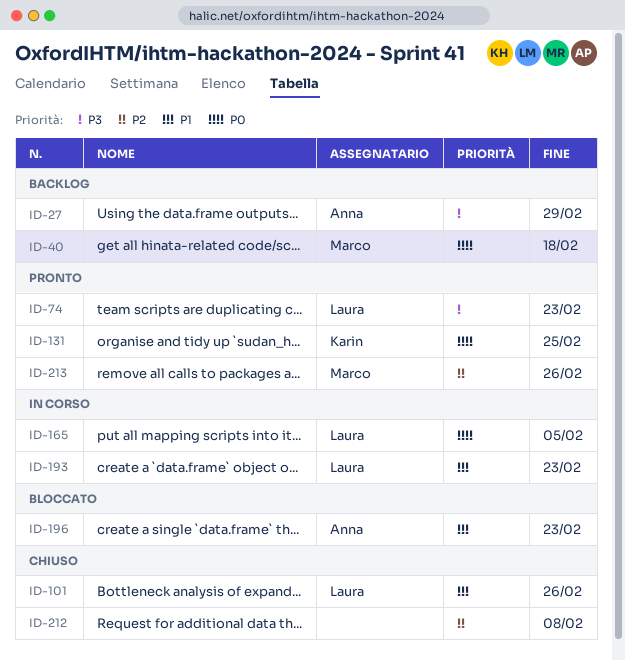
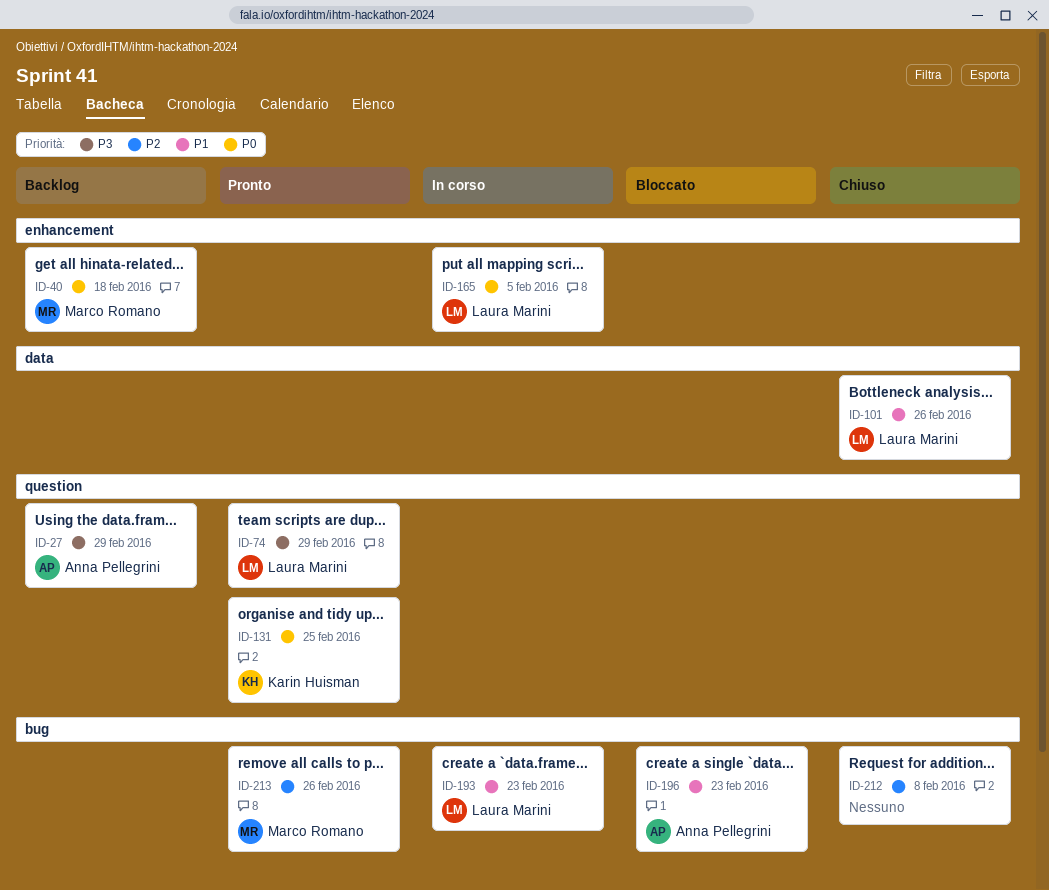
ID-74, due: Feb 23 -> Feb 29

